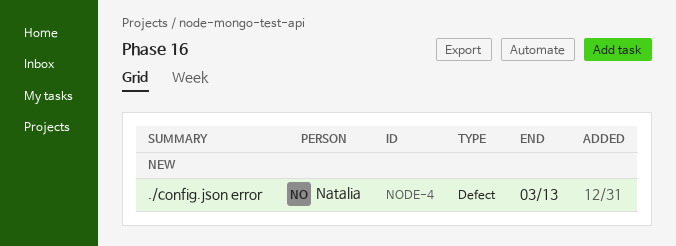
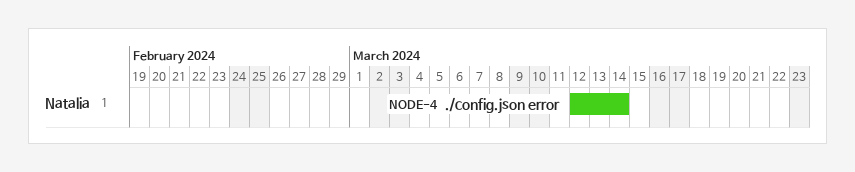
NODE-4, due: Mar 13 -> Mar 14

